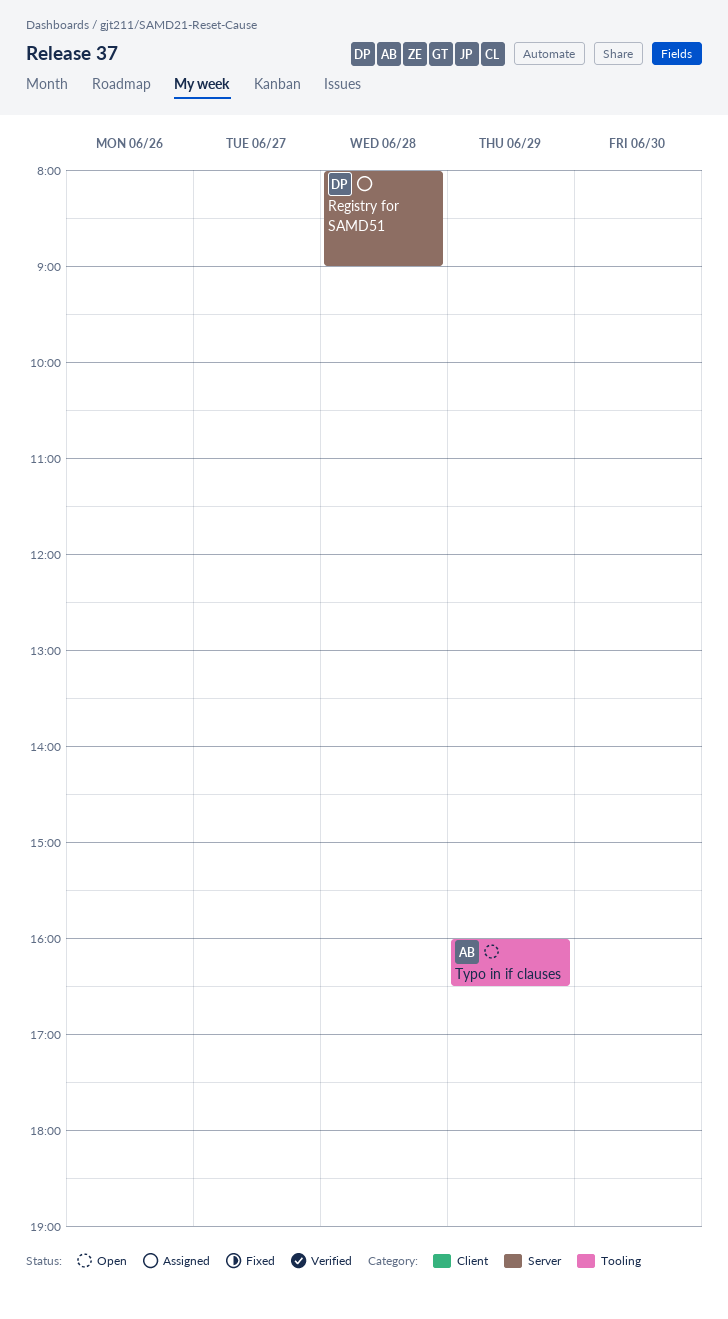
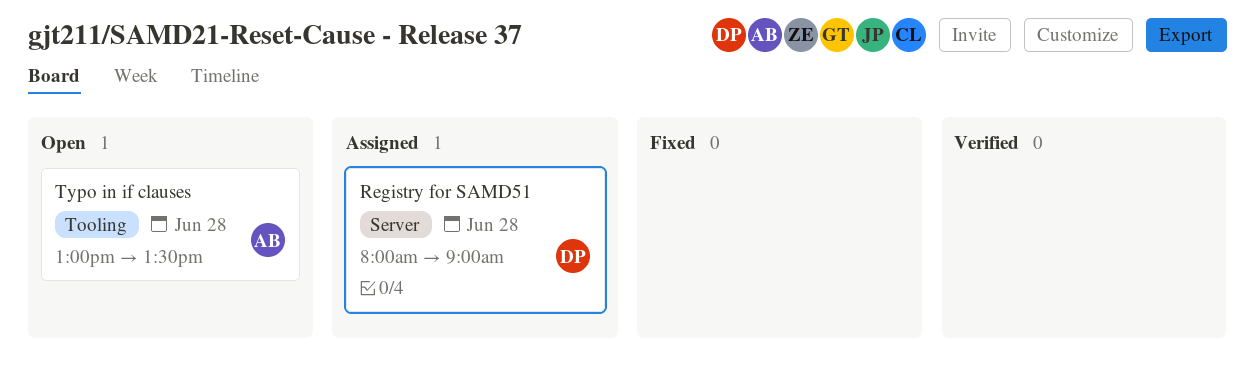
Typo in if clauses, day: Jun 29 -> Jun 28
Typo in if clauses, begins: 16:00 -> 13:00
Typo in if clauses, ends: 16:30 -> 13:30

